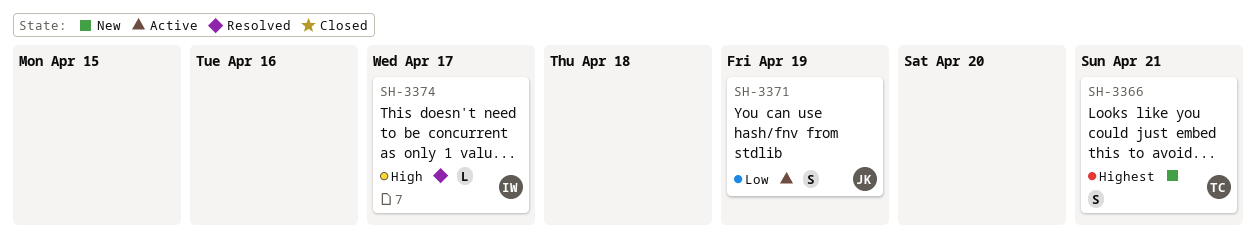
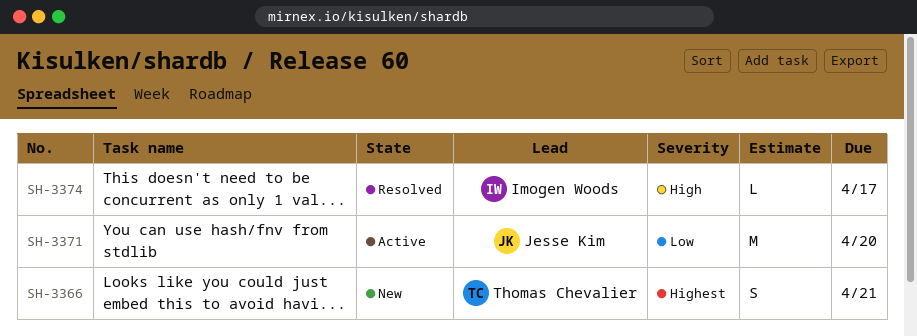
SH-3371, estimate: S -> M
SH-3371, due: Apr 19 -> Apr 20

